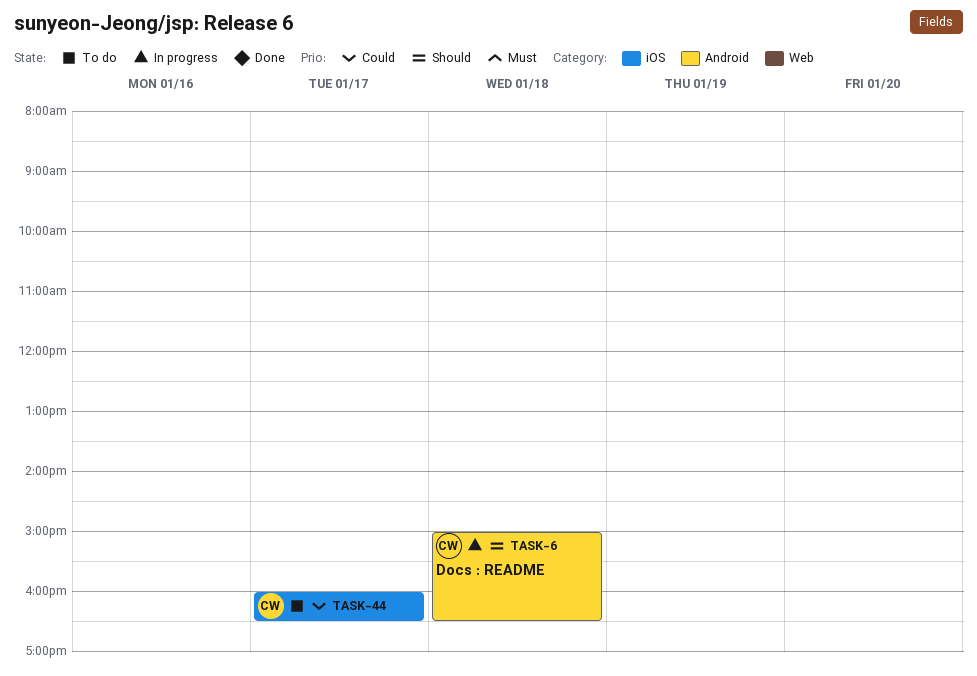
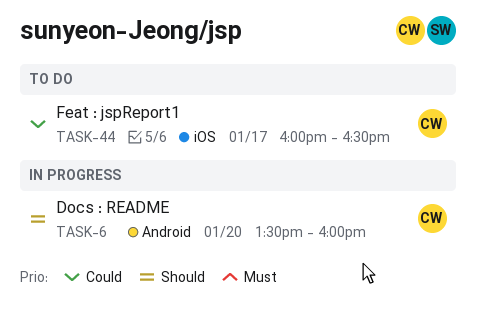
TASK-6, day: Jan 18 -> Jan 20
TASK-6, begins: 15:00 -> 13:30
TASK-6, ends: 16:30 -> 16:00

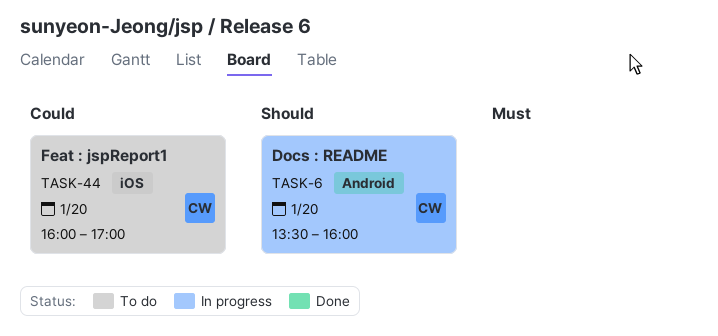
TASK-44, day: Jan 17 -> Jan 20
TASK-44, ends: 16:30 -> 17:00

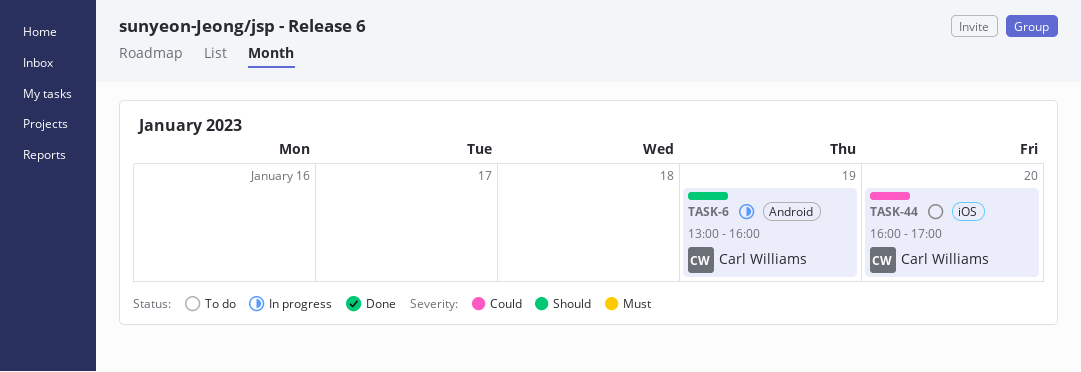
TASK-6, day: Jan 20 -> Jan 19
TASK-6, begins: 13:30 -> 13:00

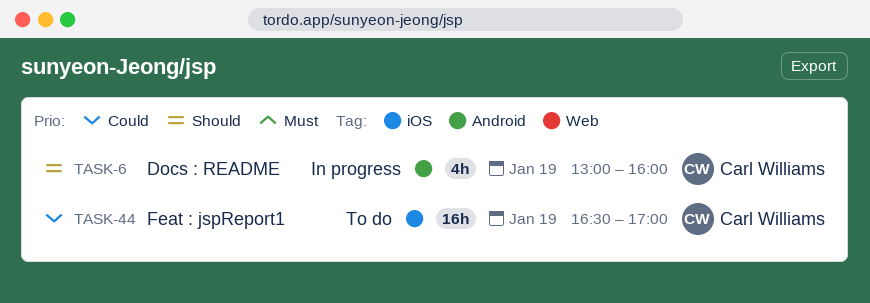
TASK-44, day: Jan 20 -> Jan 19
TASK-44, begins: 16:00 -> 16:30

